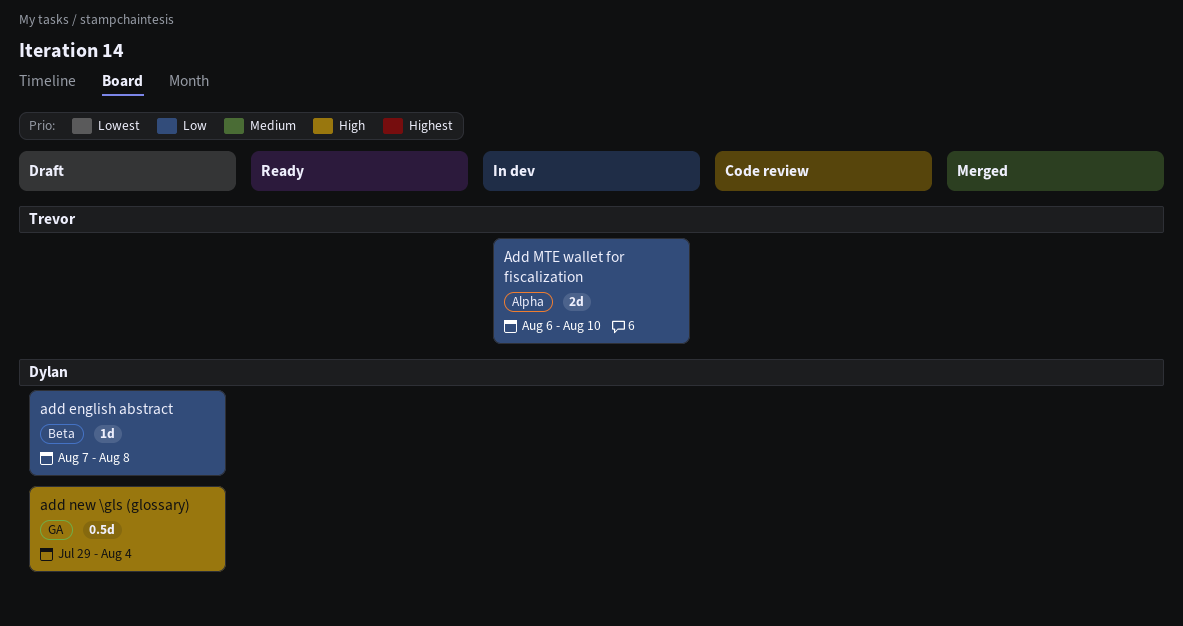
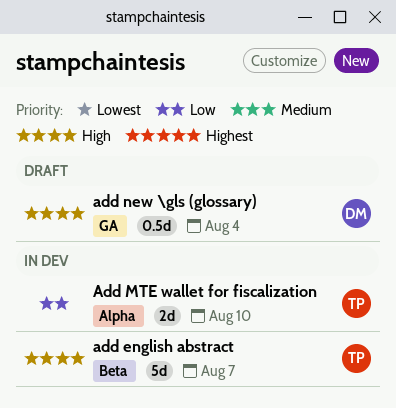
add english abstract, status: Draft -> In dev
add english abstract, owner: Dylan -> Trevor
add english abstract, priority: Low -> High
add english abstract, estimate: 1d -> 5d
add english abstract, due: Aug 8 -> Aug 7

